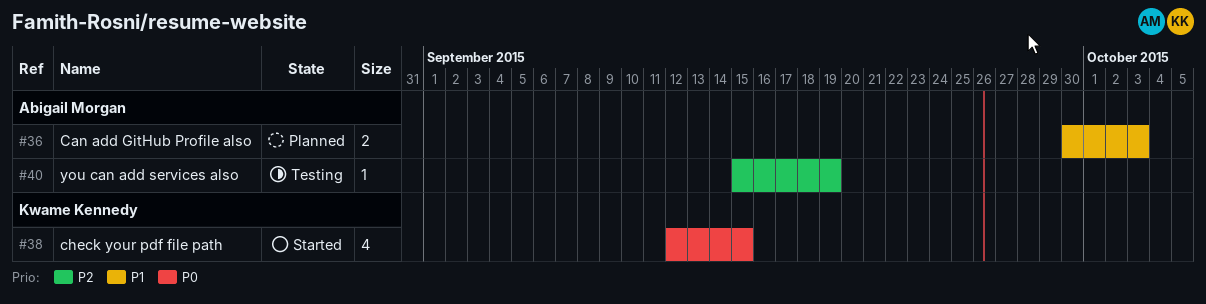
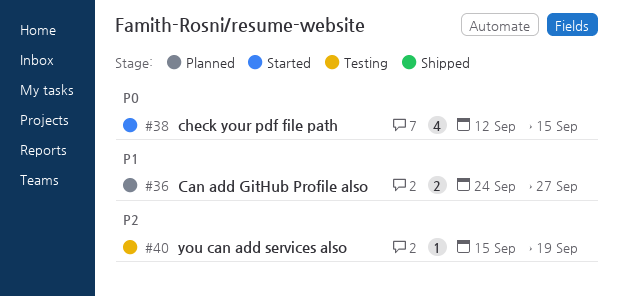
#36, start: Sep 30 -> Sep 24
#36, due: Oct 3 -> Sep 27

